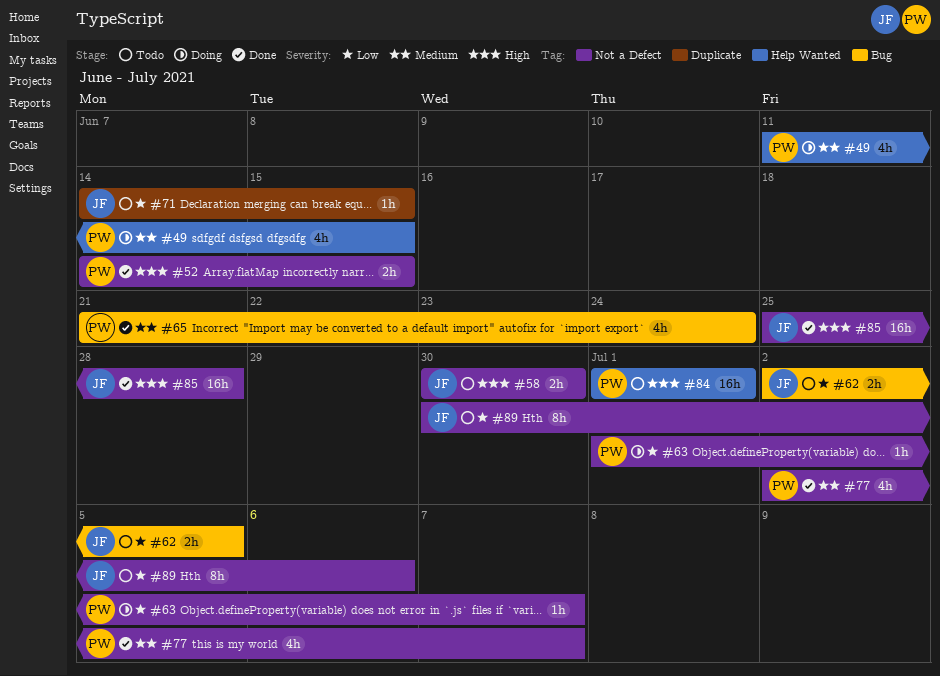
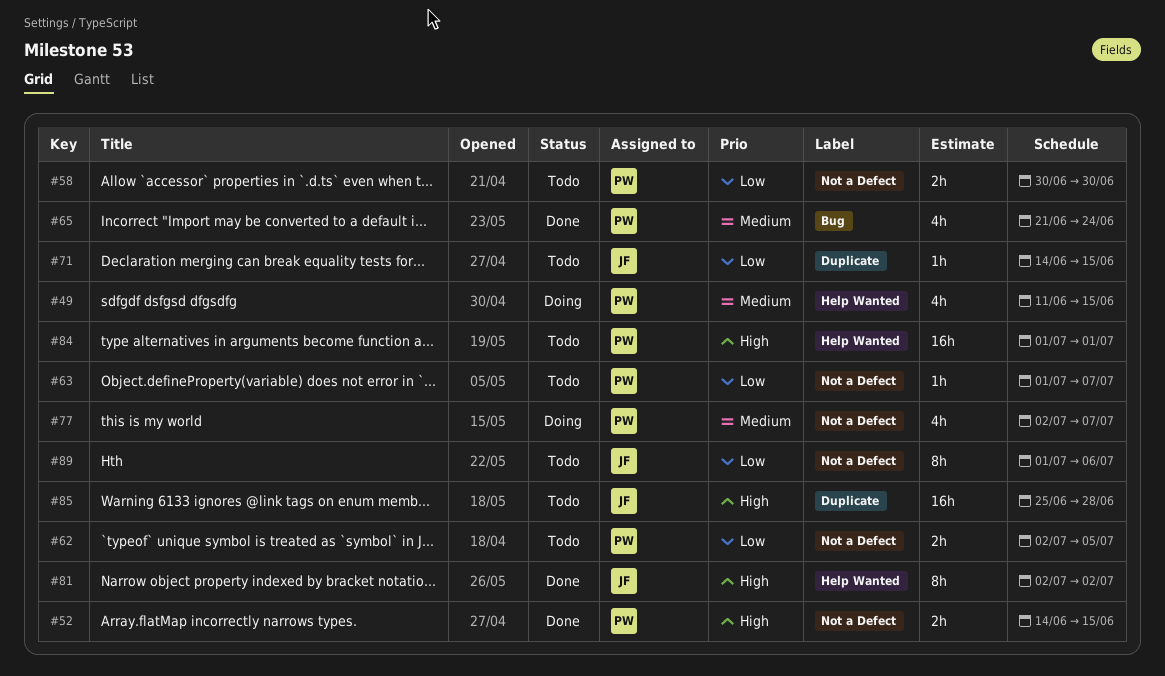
#58, owner: JF -> PW
#58, priority: High -> Low
#62, owner: JF -> PW
#62, label: Bug -> Not a Defect
#63, status: Doing -> Todo
#77, status: Done -> Doing
#81: none -> present
#85, status: Done -> Todo
#85, label: Not a Defect -> Duplicate
#89, start: Jun 30 -> Jul 1

